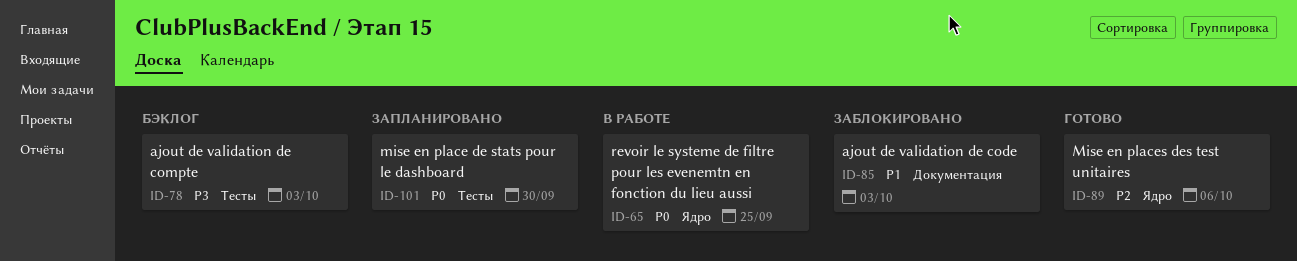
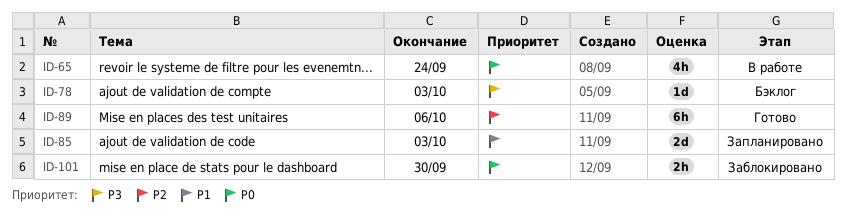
ID-65, due: Sep 25 -> Sep 24
ID-85, status: Заблокировано -> Запланировано
ID-101, status: Запланировано -> Заблокировано

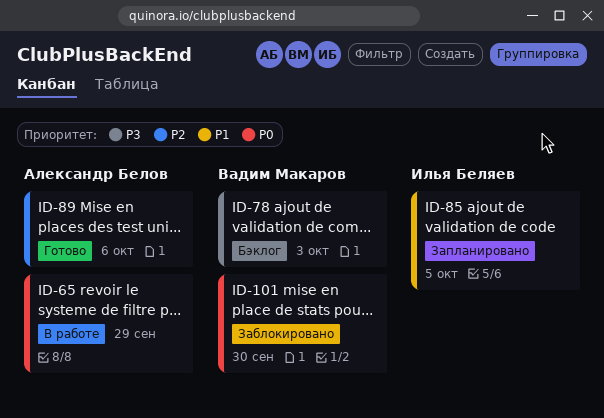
ID-65, due: Sep 24 -> Sep 29
ID-85, due: Oct 3 -> Oct 5

